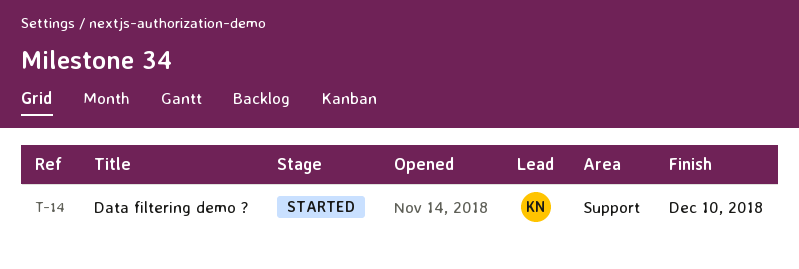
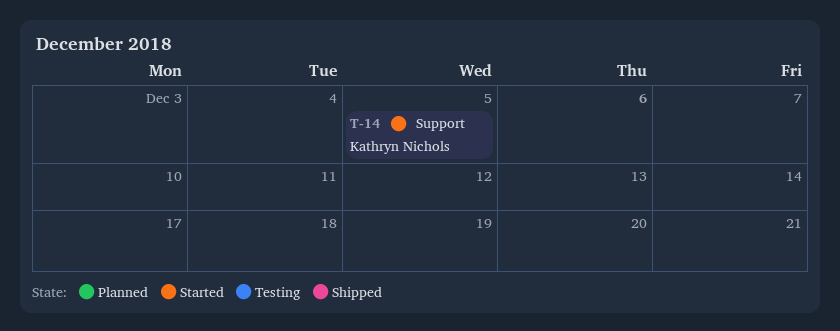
T-14, due: Dec 10 -> Dec 5

